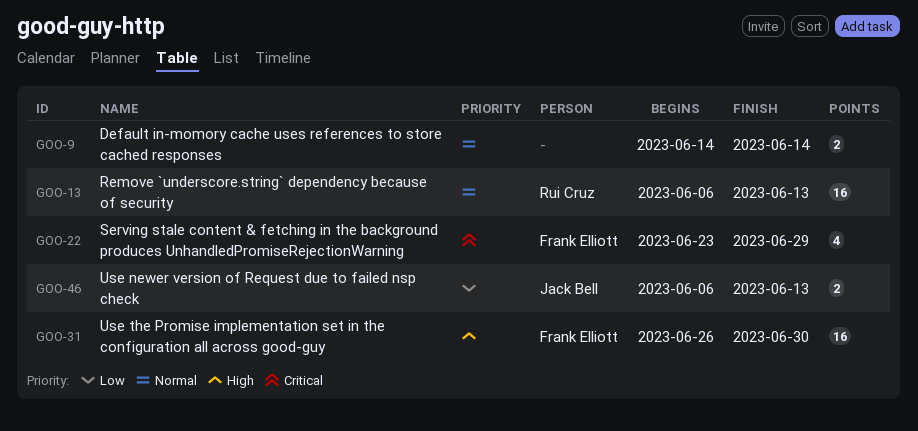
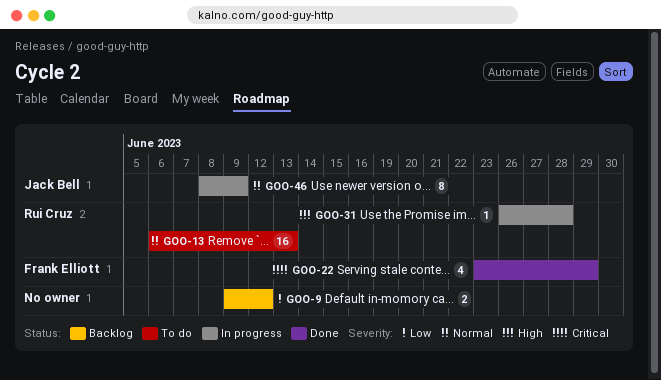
GOO-9, priority: Normal -> Low
GOO-9, start: Jun 14 -> Jun 9
GOO-9, due: Jun 14 -> Jun 12
GOO-31, owner: Frank Elliott -> Rui Cruz
GOO-31, estimate: 16 -> 1
GOO-31, due: Jun 30 -> Jun 28
GOO-46, priority: Low -> Normal
GOO-46, estimate: 2 -> 8
GOO-46, start: Jun 6 -> Jun 8
GOO-46, due: Jun 13 -> Jun 9

